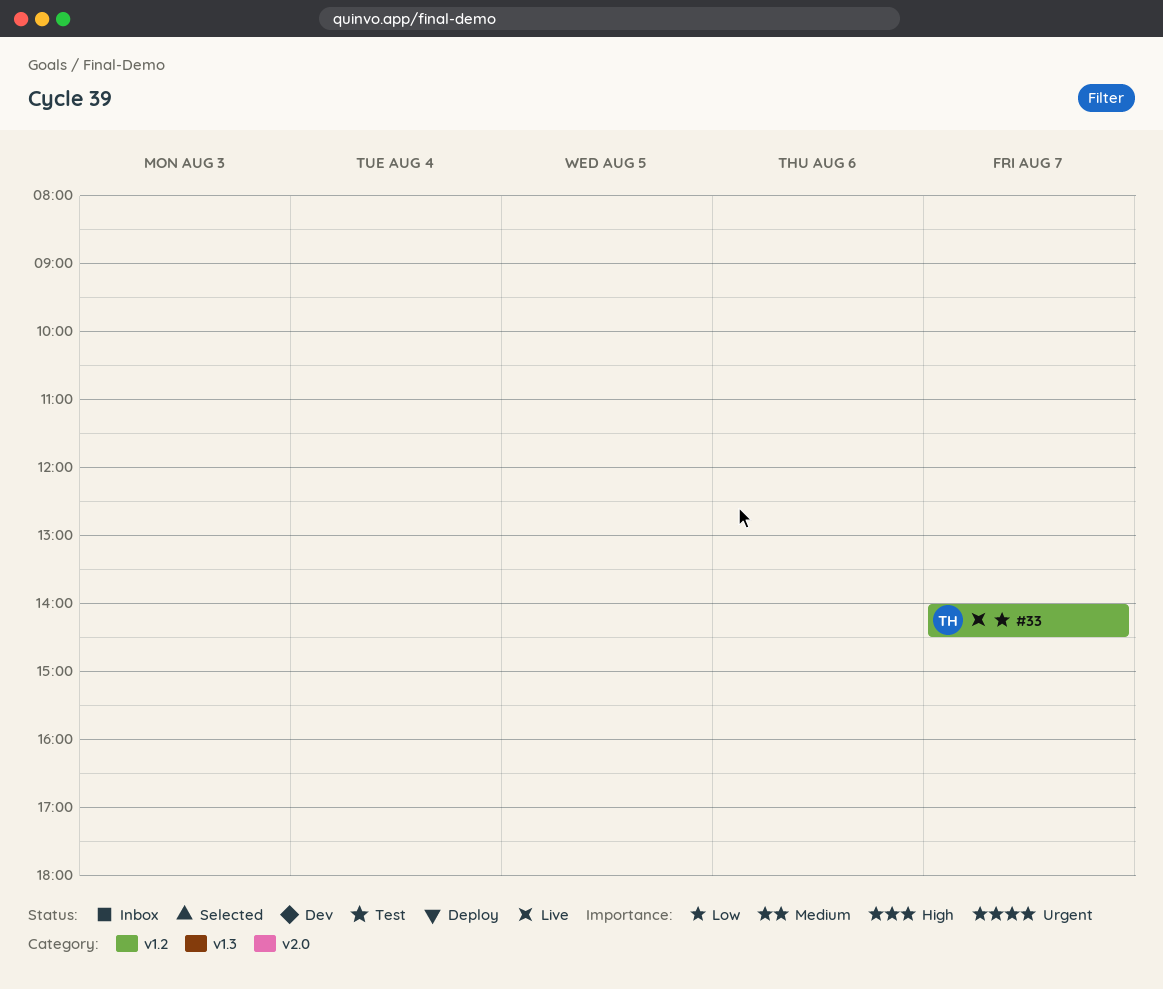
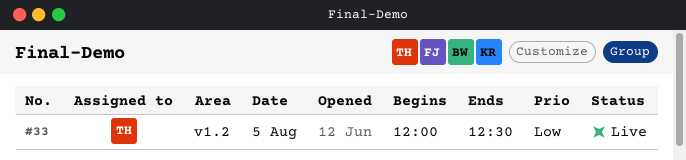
#33, day: Aug 7 -> Aug 5
#33, begins: 14:00 -> 12:00
#33, ends: 14:30 -> 12:30

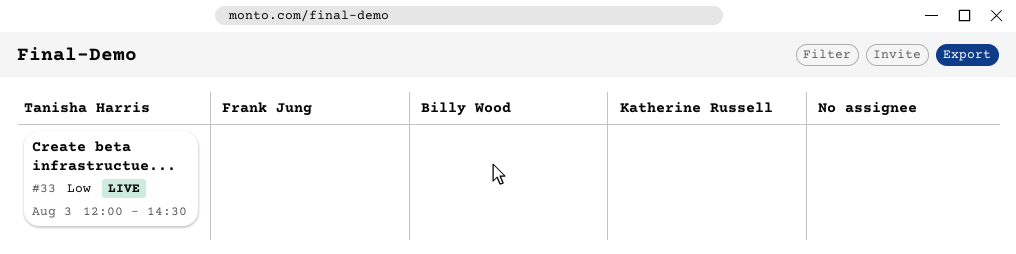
#33, day: Aug 5 -> Aug 3
#33, ends: 12:30 -> 14:30

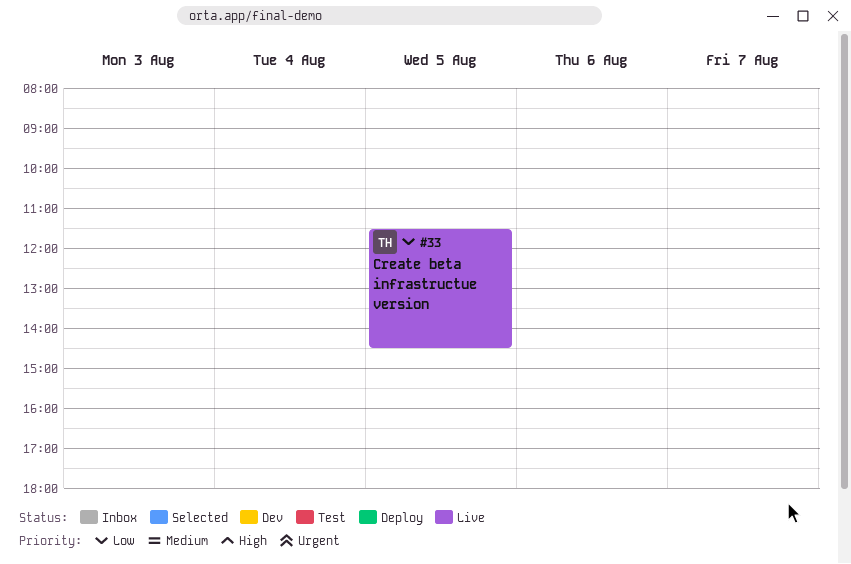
#33, day: Aug 3 -> Aug 5
#33, begins: 12:00 -> 11:30

